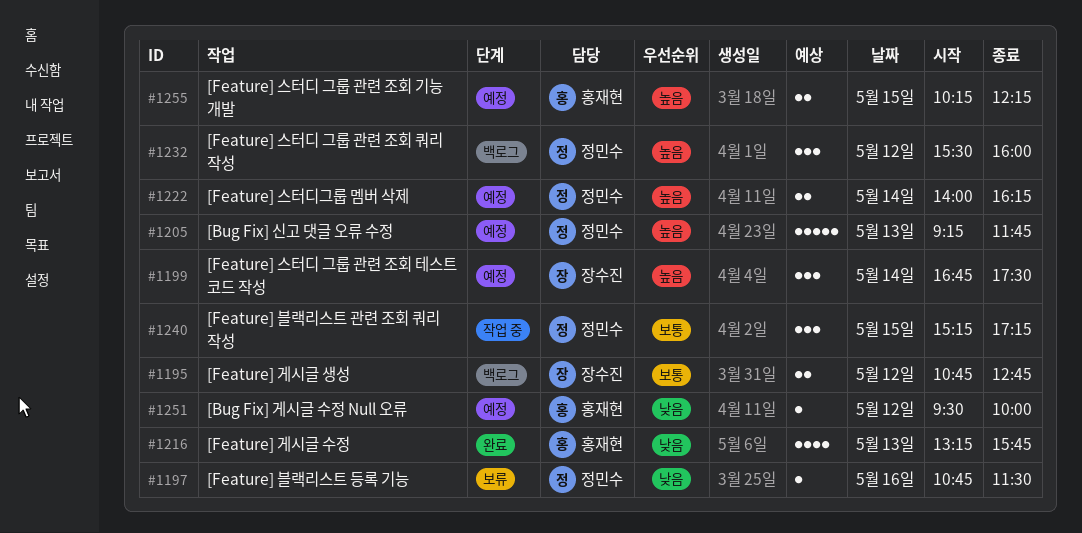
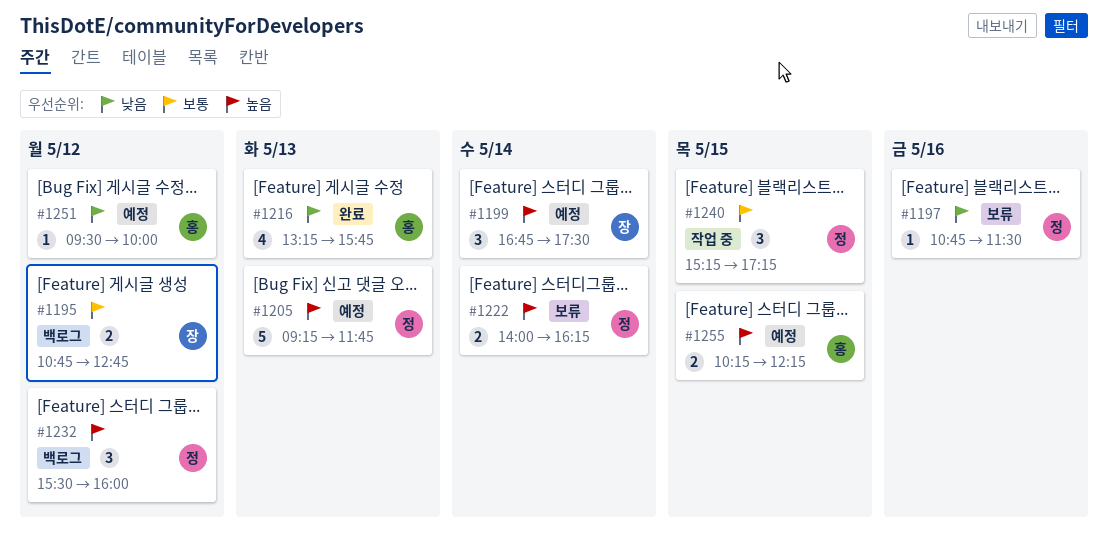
#1222, status: 예정 -> 보류

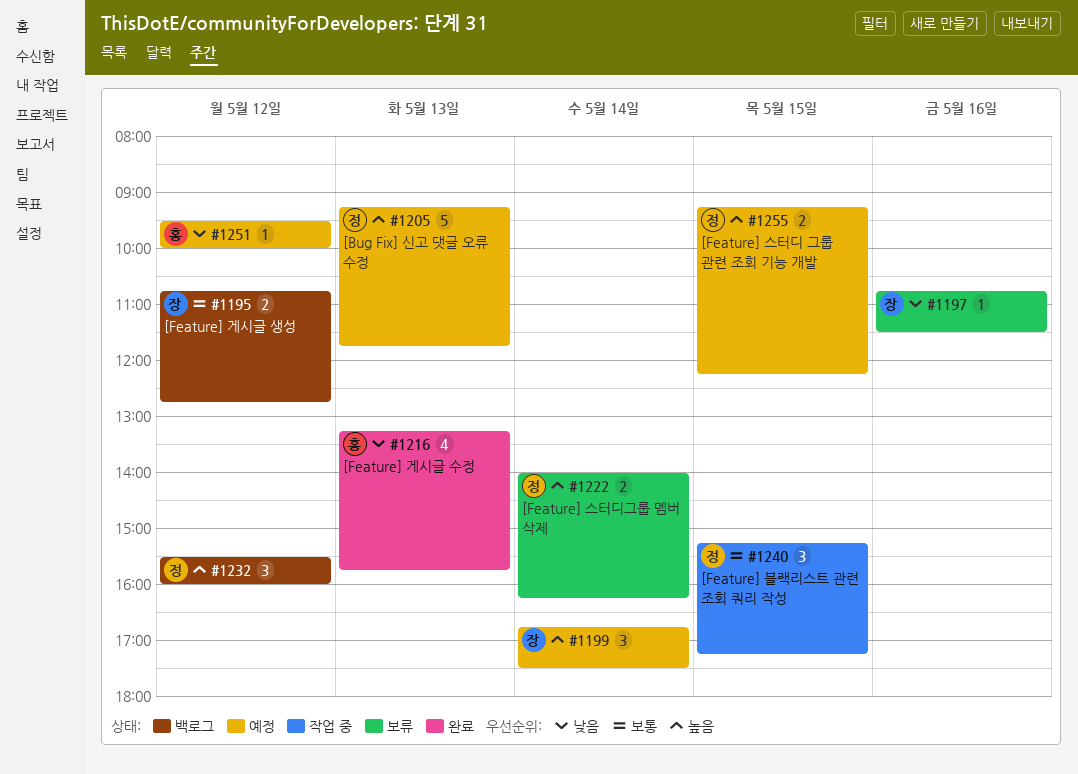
#1197, owner: 정 -> 장
#1255, owner: 홍 -> 정
#1255, begins: 10:15 -> 09:15

